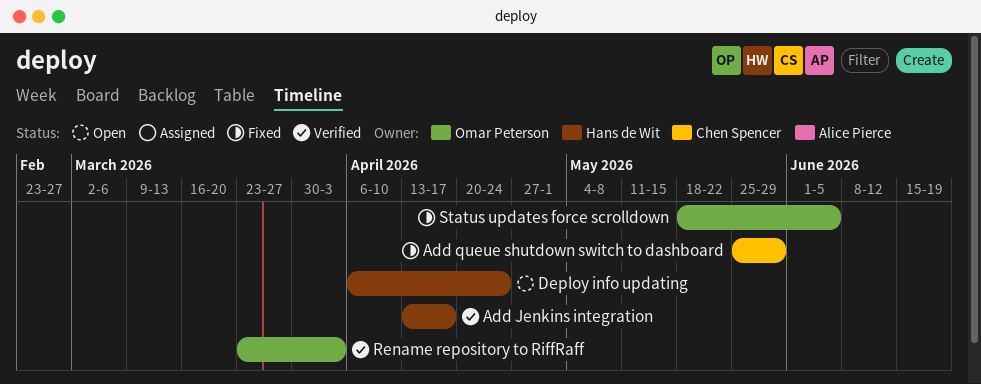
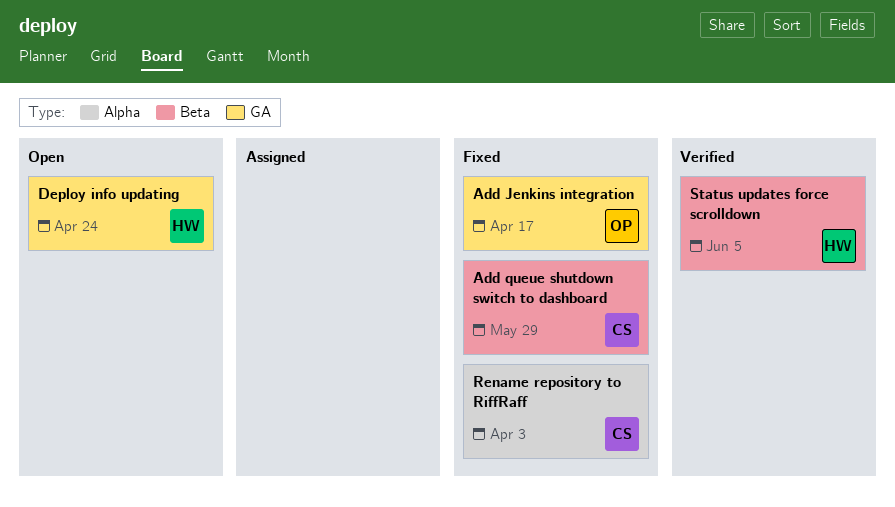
Add Jenkins integration, status: Verified -> Fixed
Add Jenkins integration, owner: Hans de Wit -> Omar Peterson
Rename repository to RiffRaff, status: Verified -> Fixed
Rename repository to RiffRaff, owner: Omar Peterson -> Chen Spencer
Status updates force scrolldown, status: Fixed -> Verified
Status updates force scrolldown, owner: Omar Peterson -> Hans de Wit

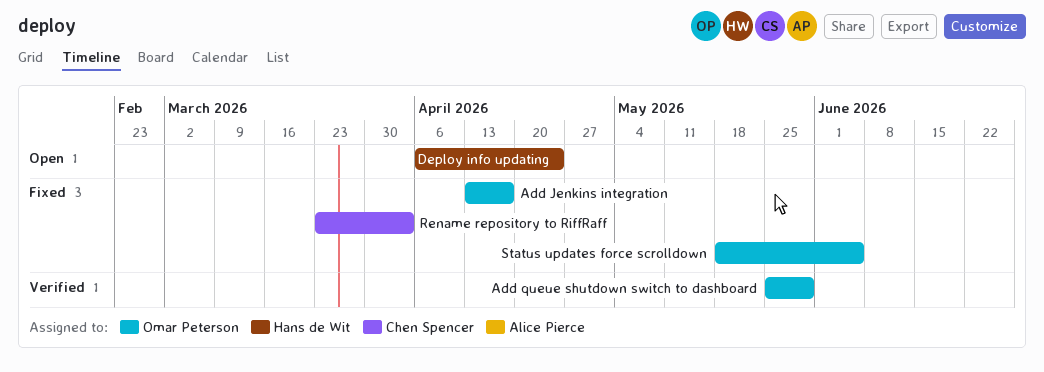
Add queue shutdown switch to dashboard, status: Fixed -> Verified
Add queue shutdown switch to dashboard, owner: Chen Spencer -> Omar Peterson
Status updates force scrolldown, status: Verified -> Fixed
Status updates force scrolldown, owner: Hans de Wit -> Omar Peterson

